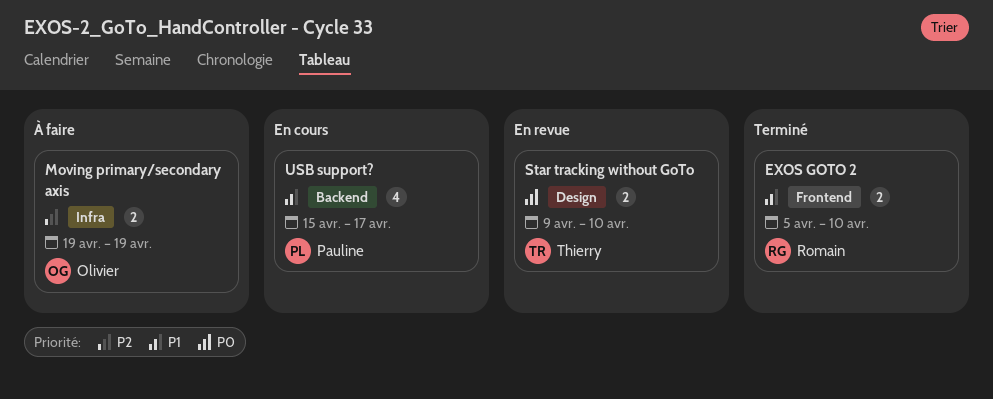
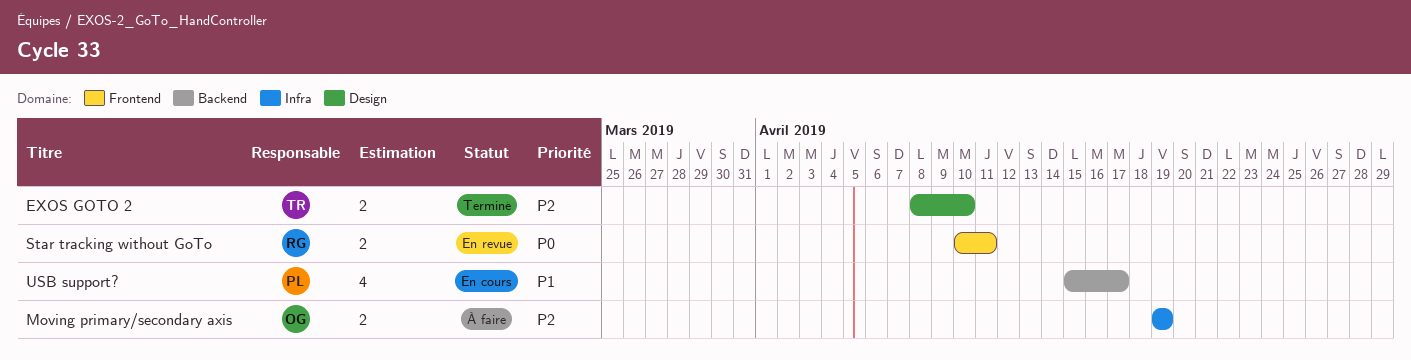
EXOS GOTO 2, owner: Romain -> Thierry
EXOS GOTO 2, priority: P1 -> P2
EXOS GOTO 2, label: Frontend -> Design
EXOS GOTO 2, start: Apr 5 -> Apr 8
Star tracking without GoTo, owner: Thierry -> Romain
Star tracking without GoTo, label: Design -> Frontend
Star tracking without GoTo, start: Apr 9 -> Apr 10
Star tracking without GoTo, due: Apr 10 -> Apr 11

